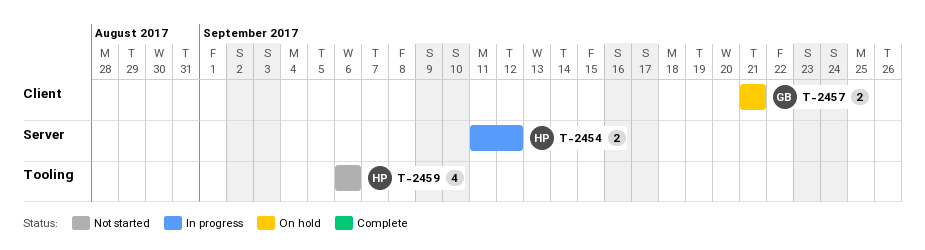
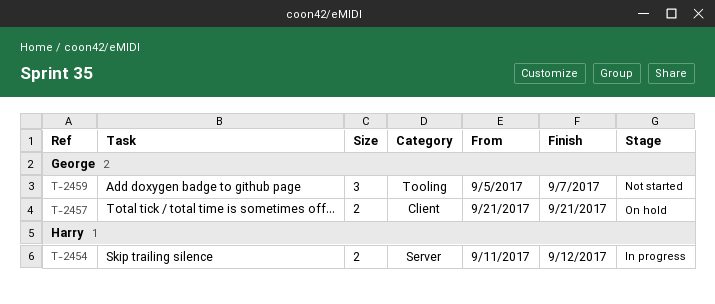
T-2459, owner: Harry -> George
T-2459, estimate: 4 -> 3
T-2459, start: Sep 6 -> Sep 5
T-2459, due: Sep 6 -> Sep 7

